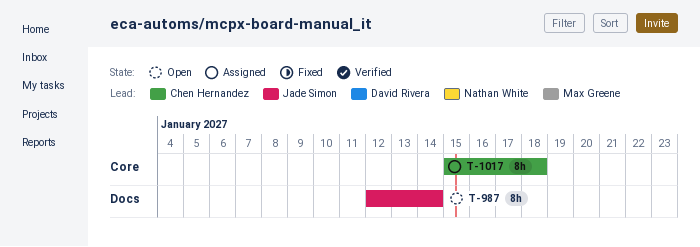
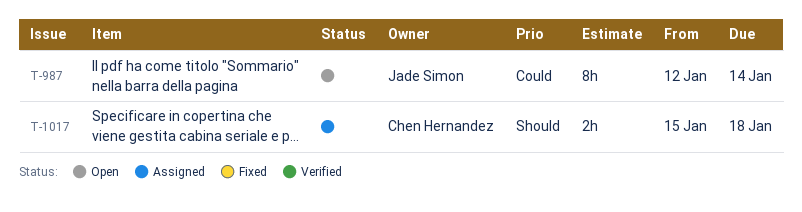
T-1017, estimate: 8h -> 2h

